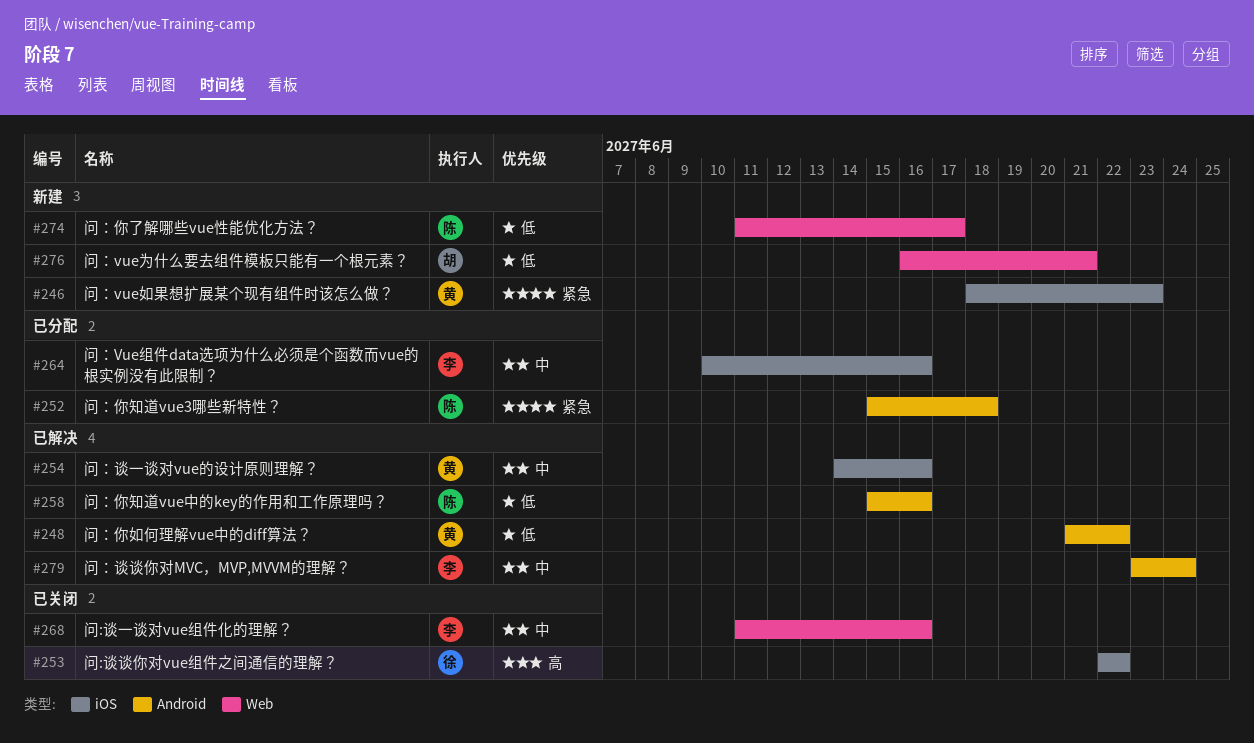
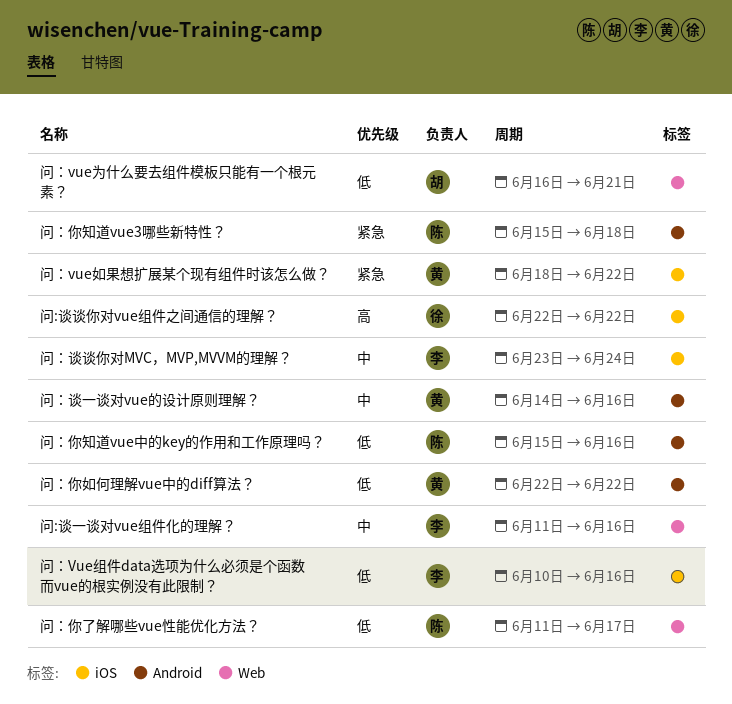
问：vue如果想扩展某个现有组件时该怎么做？, due: Jun 23 -> Jun 22
问：Vue组件data选项为什么必须是个函数而vue的根实例没有此限制？, priority: 中 -> 低
问：你如何理解vue中的diff算法？, start: Jun 21 -> Jun 22
问：谈一谈对vue的设计原则理解？, label: iOS -> Android
问：谈谈你对MVC，MVP,MVVM的理解？, label: Android -> iOS

